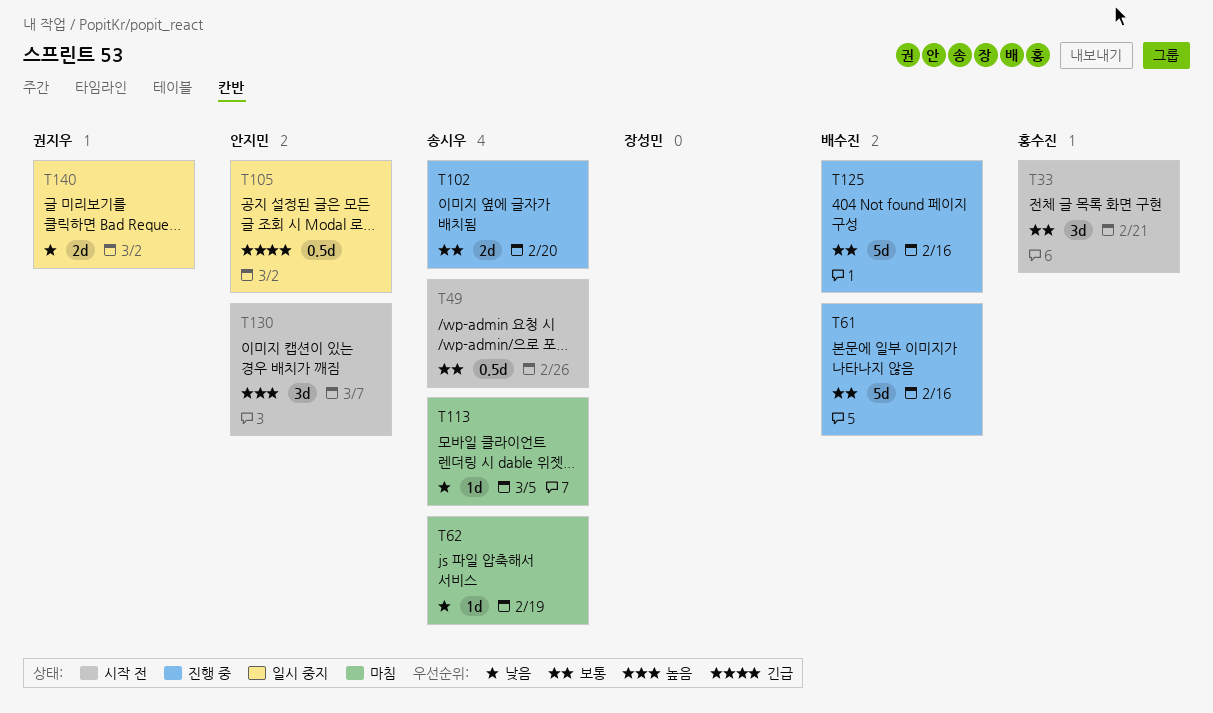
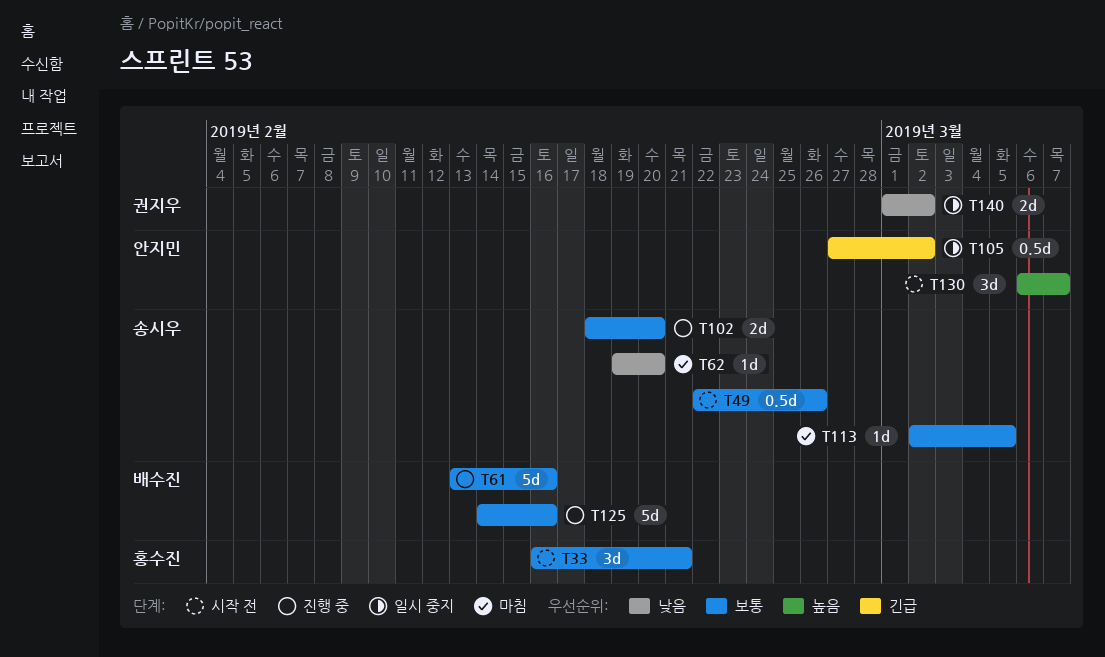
T62, due: Feb 19 -> Feb 20
T113, priority: 낮음 -> 보통

